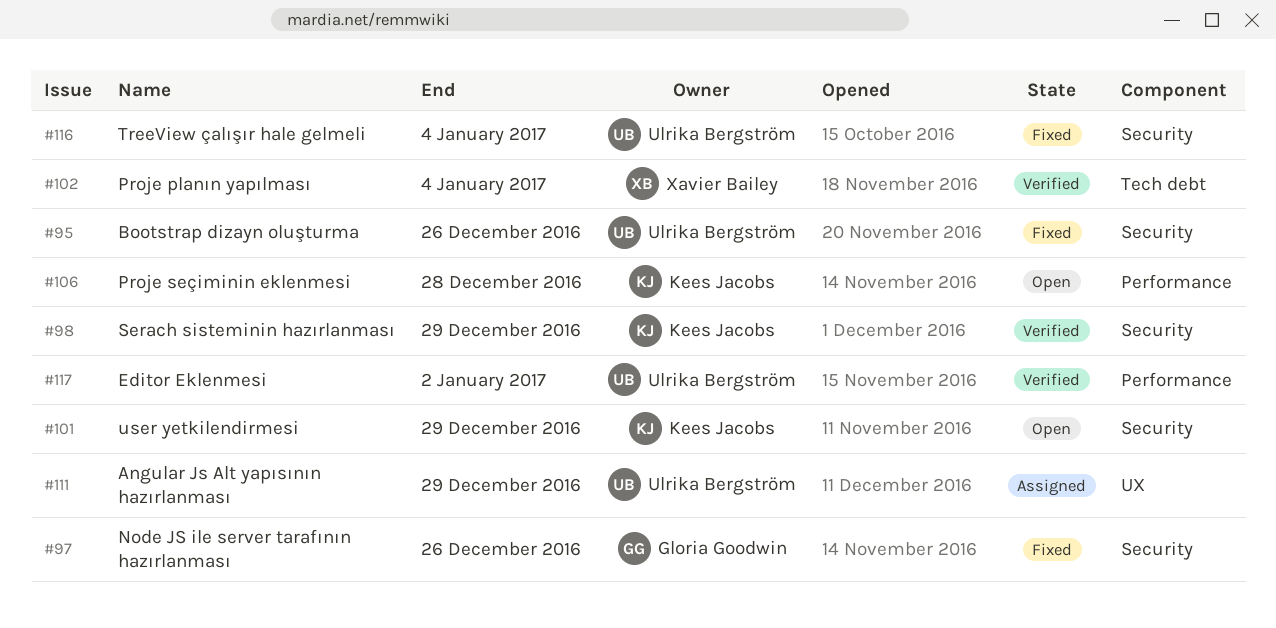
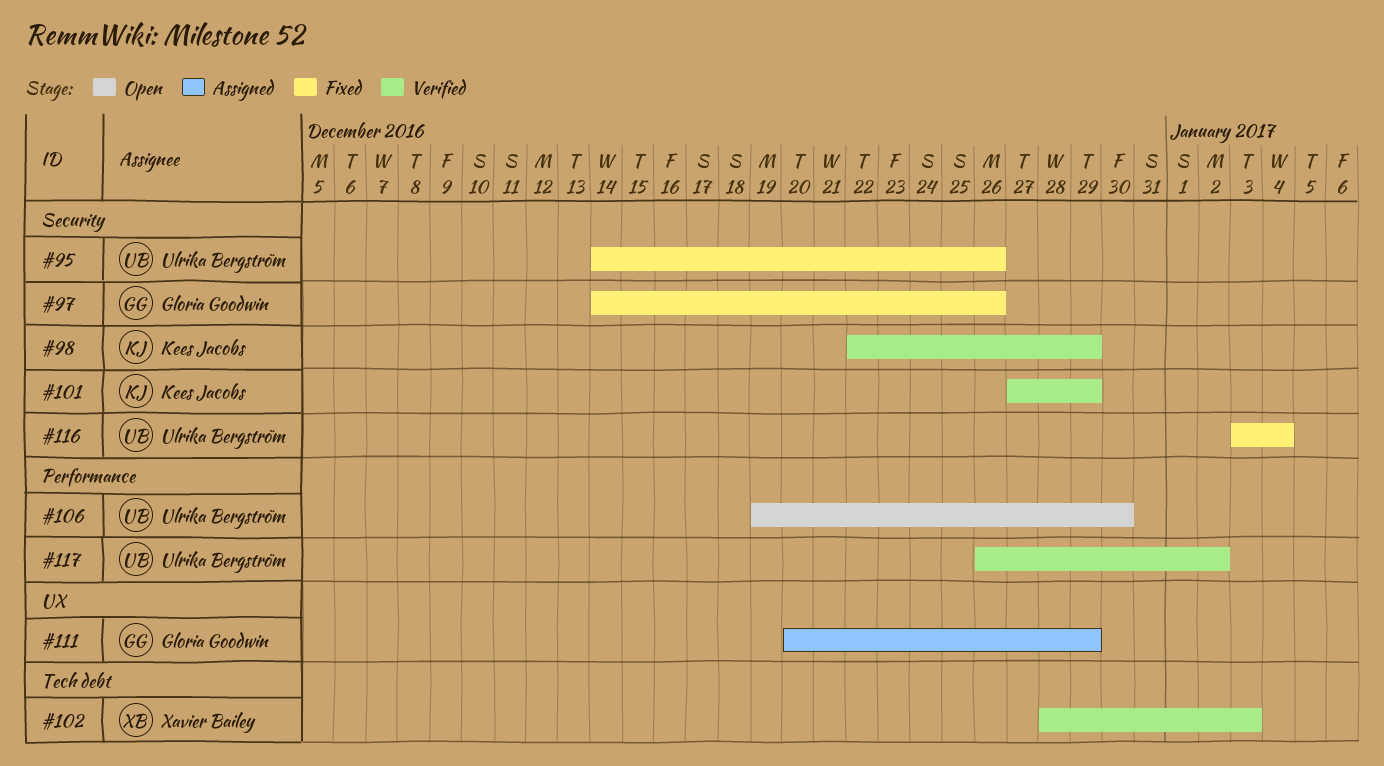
#101, status: Open -> Verified
#102, due: Jan 4 -> Jan 3
#106, owner: Kees Jacobs -> Ulrika Bergström
#106, due: Dec 28 -> Dec 30
#111, owner: Ulrika Bergström -> Gloria Goodwin

